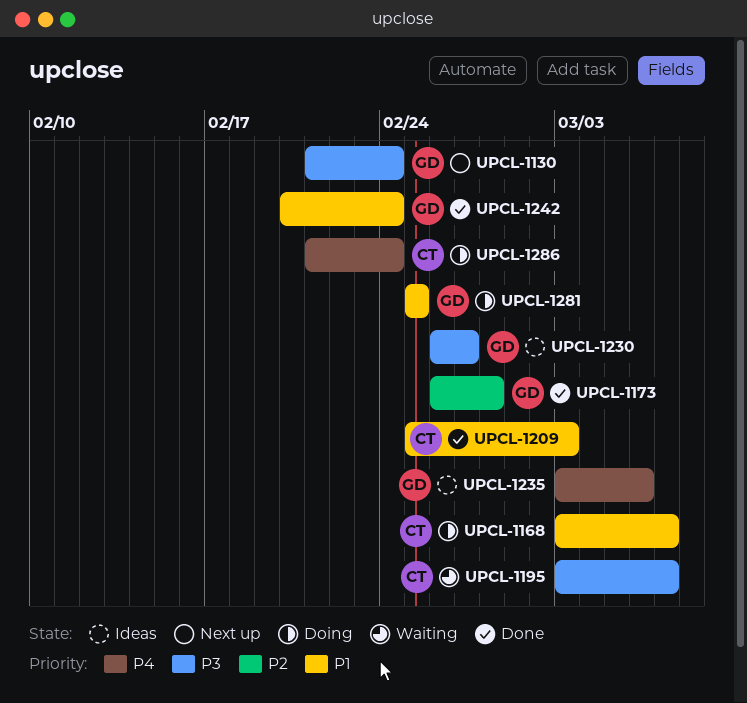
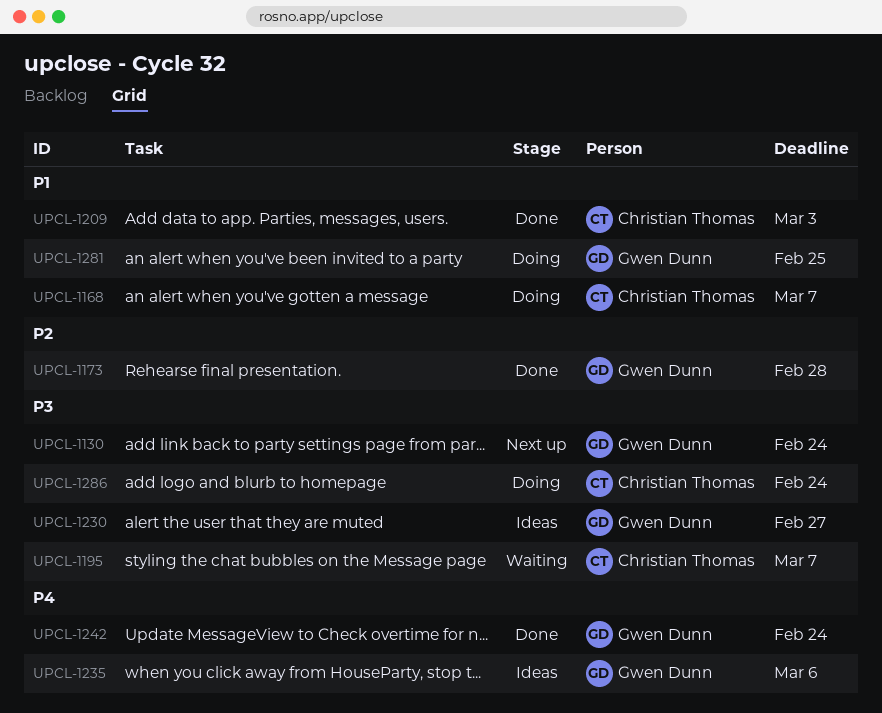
UPCL-1242, priority: P1 -> P4
UPCL-1286, priority: P4 -> P3

